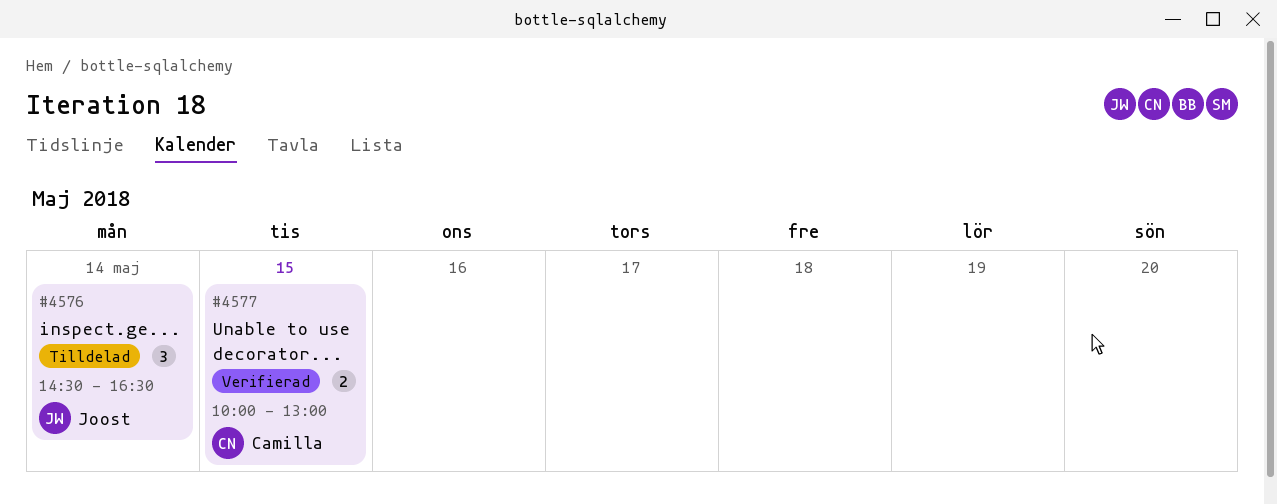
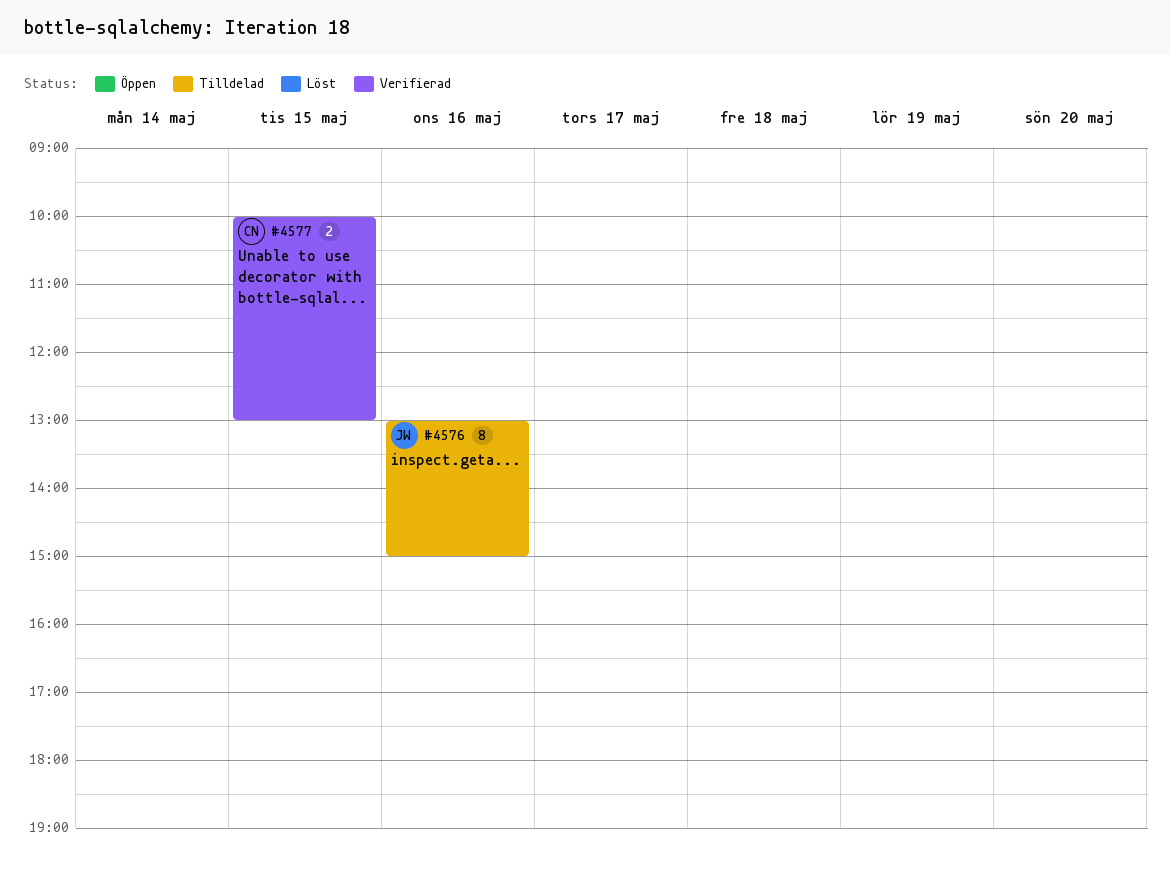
#4576, estimate: 3 -> 8
#4576, day: May 14 -> May 16
#4576, begins: 14:30 -> 13:00
#4576, ends: 16:30 -> 15:00

